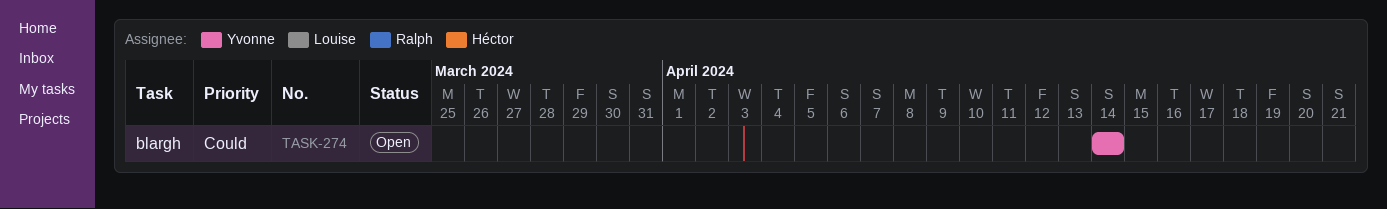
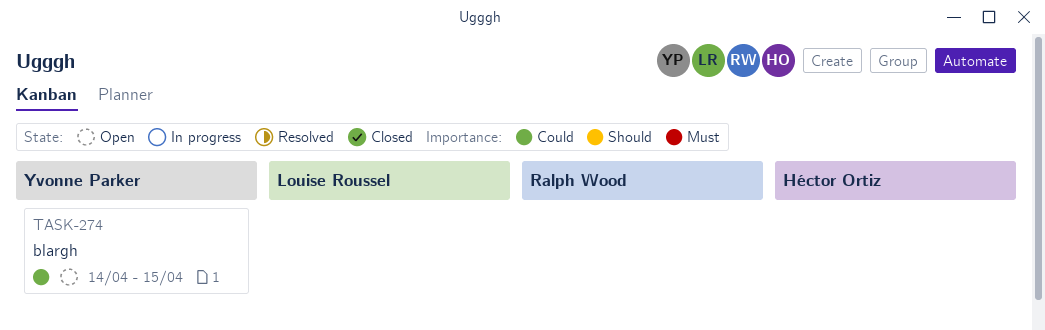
TASK-274, due: Apr 14 -> Apr 15

